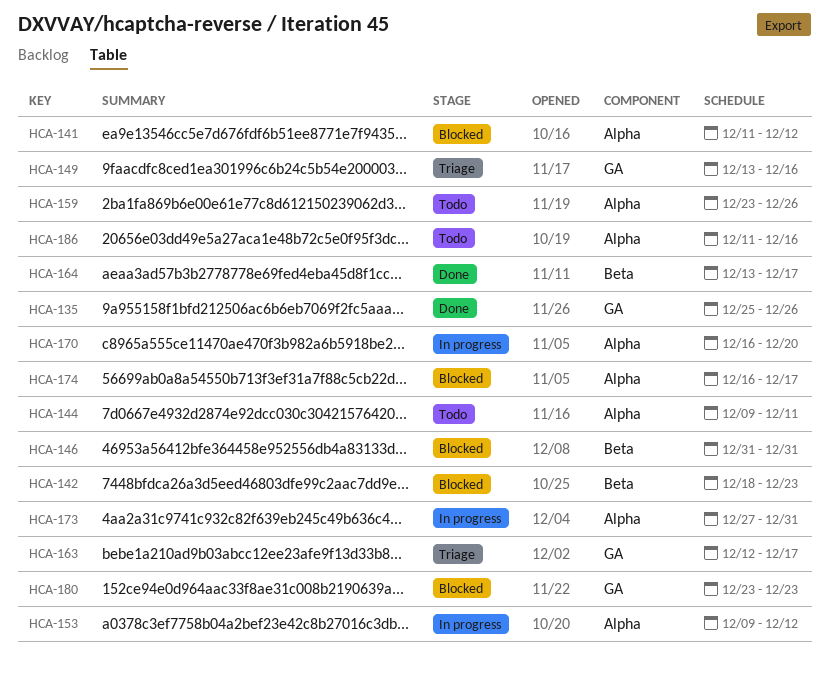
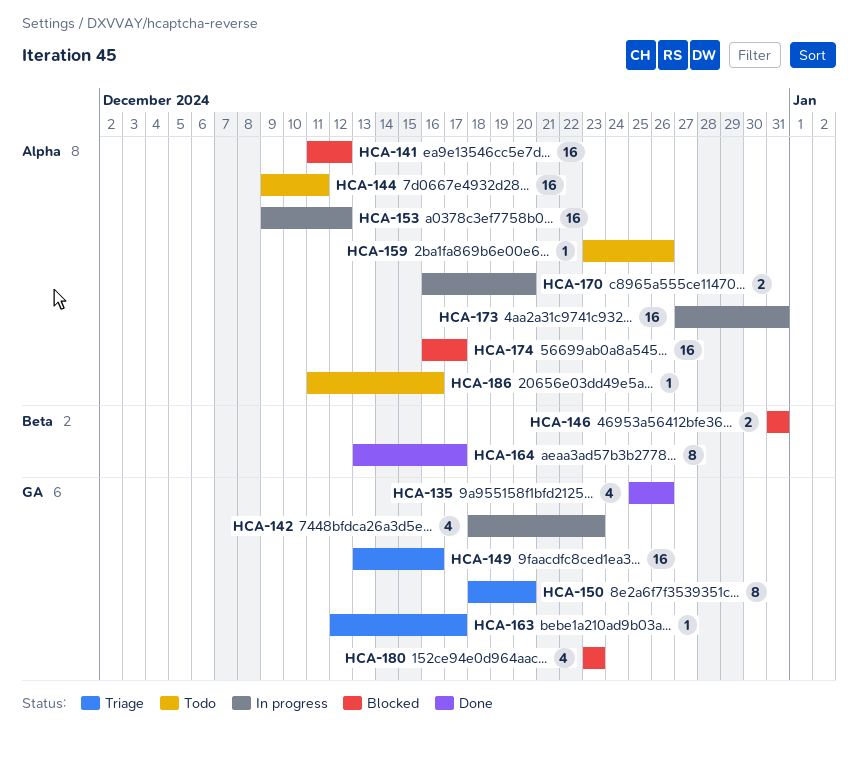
HCA-142, status: Blocked -> In progress
HCA-142, label: Beta -> GA
HCA-150: none -> present

